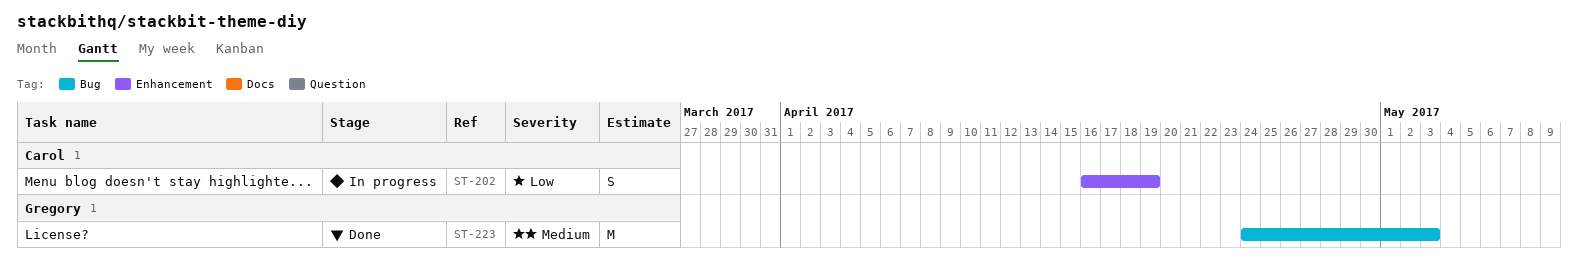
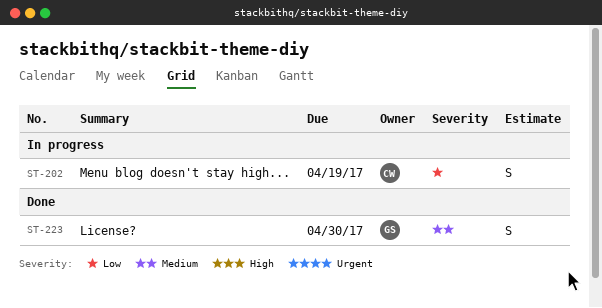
ST-223, estimate: M -> S
ST-223, due: May 3 -> Apr 30

